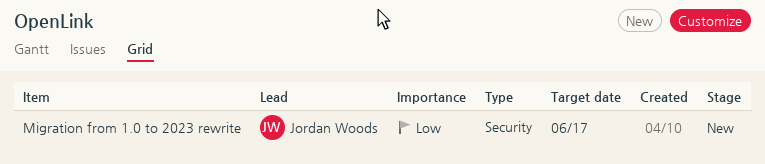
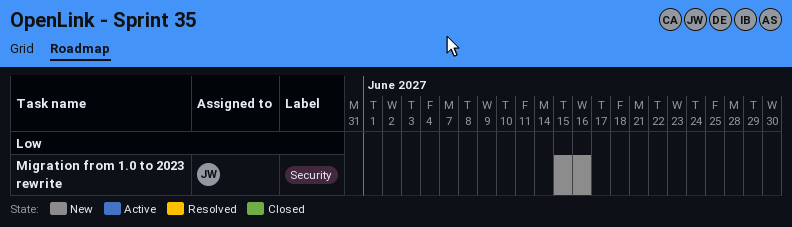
Migration from 1.0 to 2023 rewrite, due: Jun 17 -> Jun 16

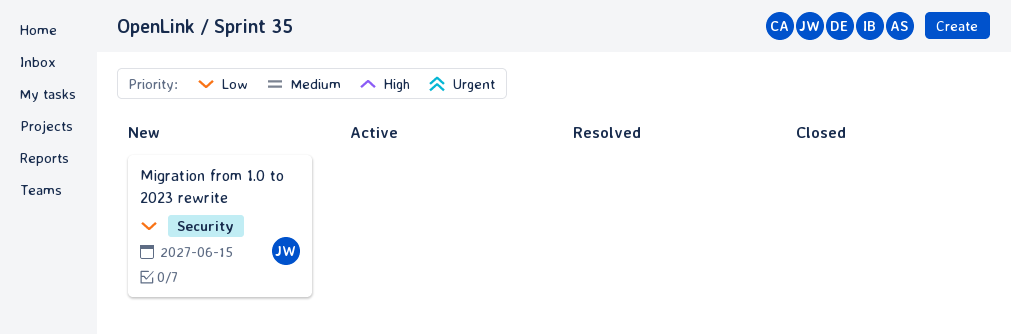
Migration from 1.0 to 2023 rewrite, due: Jun 16 -> Jun 15

